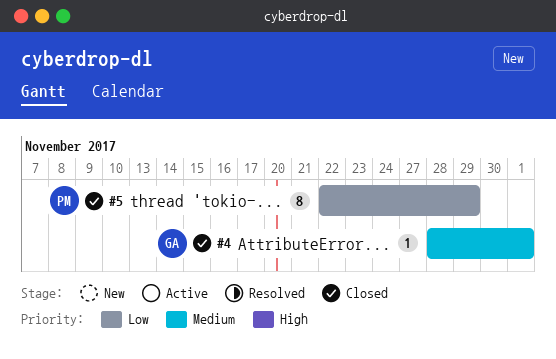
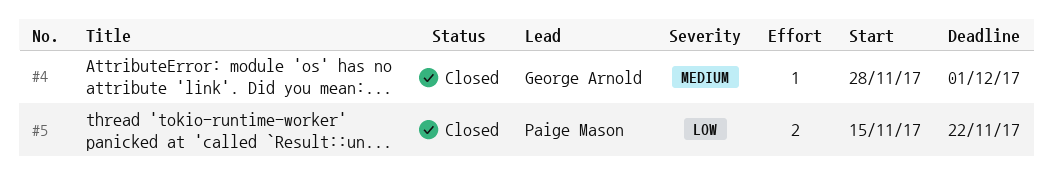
#5, estimate: 8 -> 2
#5, start: Nov 22 -> Nov 15
#5, due: Nov 29 -> Nov 22

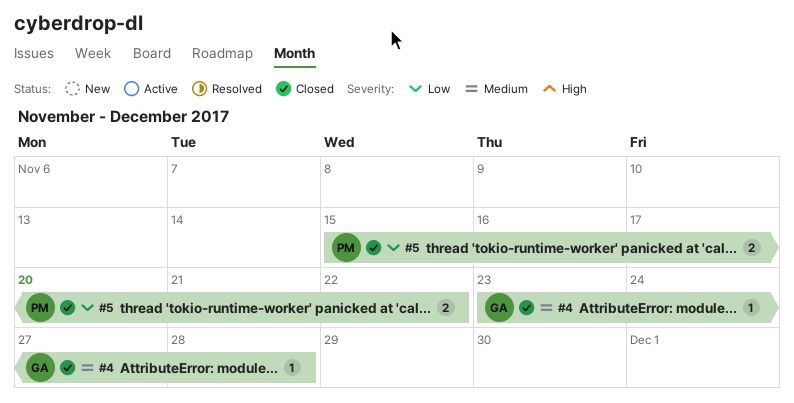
#4, start: Nov 28 -> Nov 23
#4, due: Dec 1 -> Nov 28

